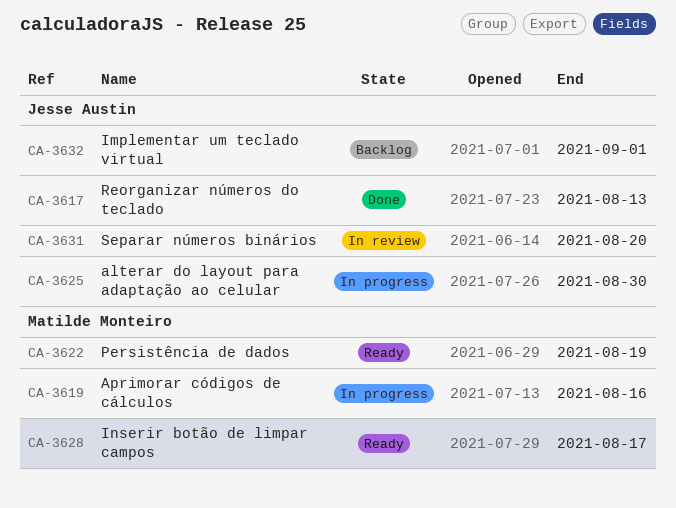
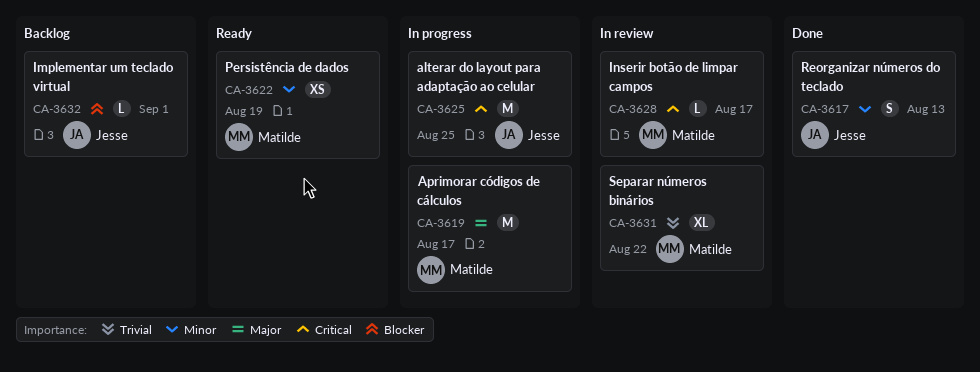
CA-3619, due: Aug 16 -> Aug 17
CA-3625, due: Aug 30 -> Aug 25
CA-3628, status: Ready -> In review
CA-3631, owner: Jesse Austin -> Matilde Monteiro
CA-3631, due: Aug 20 -> Aug 22

